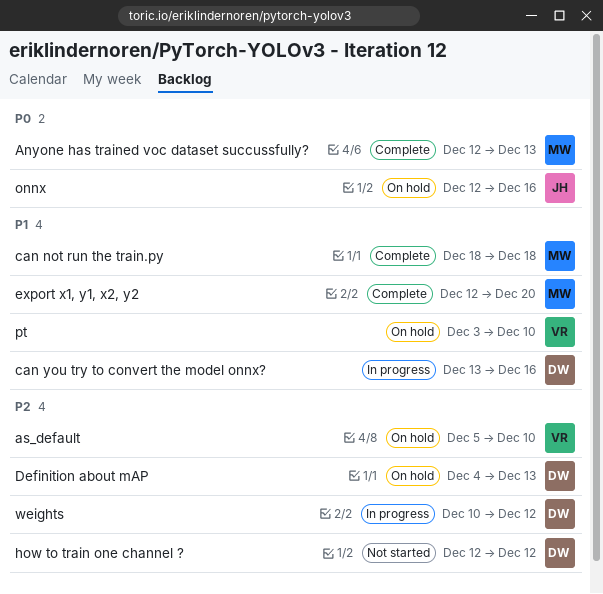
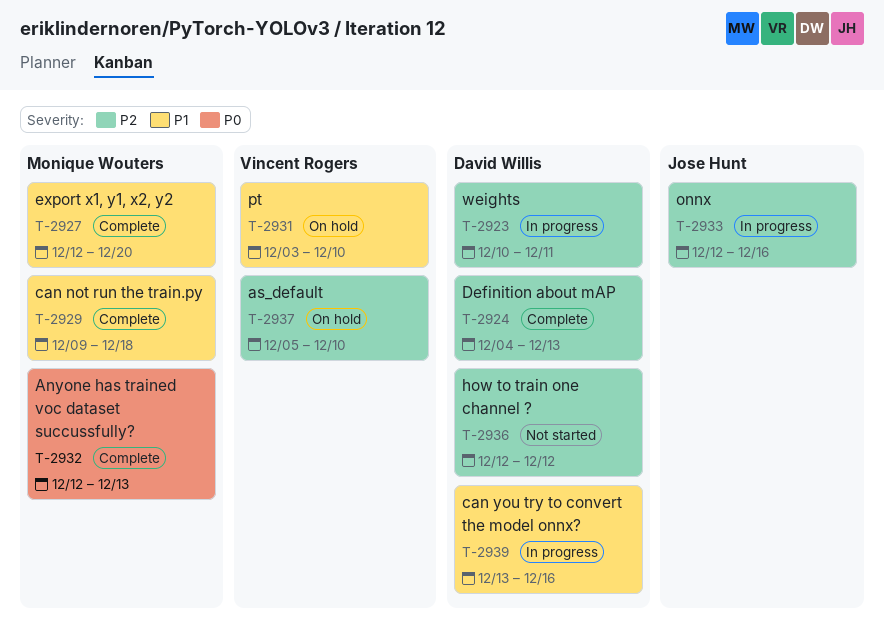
can not run the train.py, start: Dec 18 -> Dec 9
Definition about mAP, status: On hold -> Complete
onnx, status: On hold -> In progress
onnx, priority: P0 -> P2
weights, due: Dec 12 -> Dec 11

